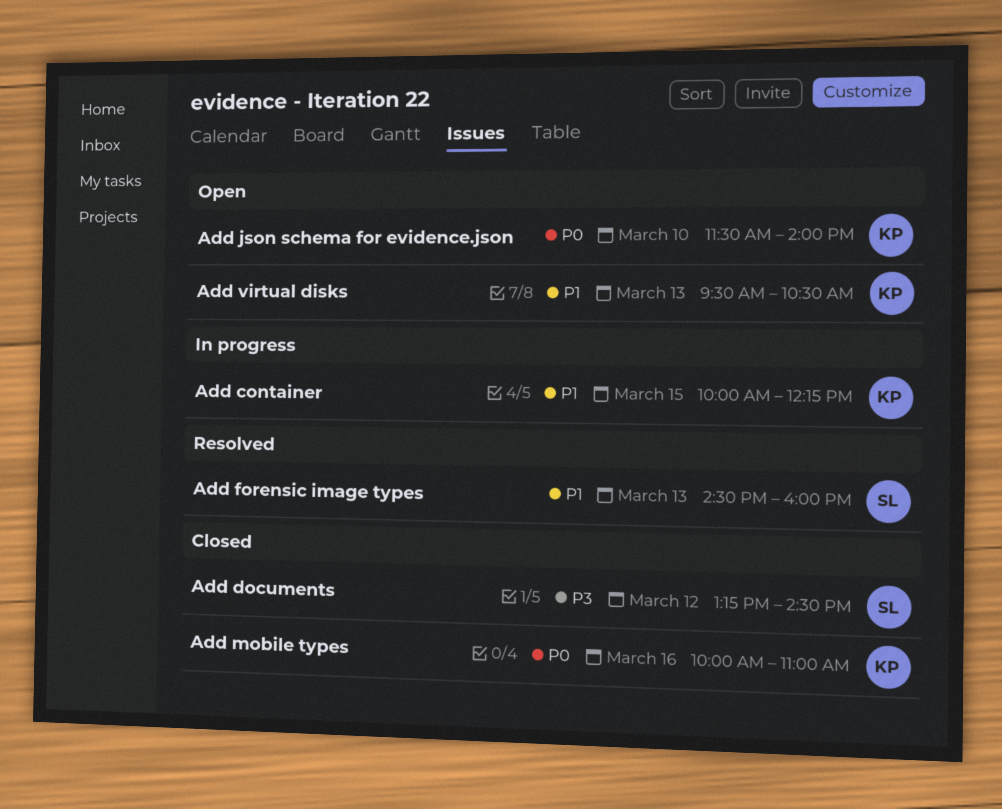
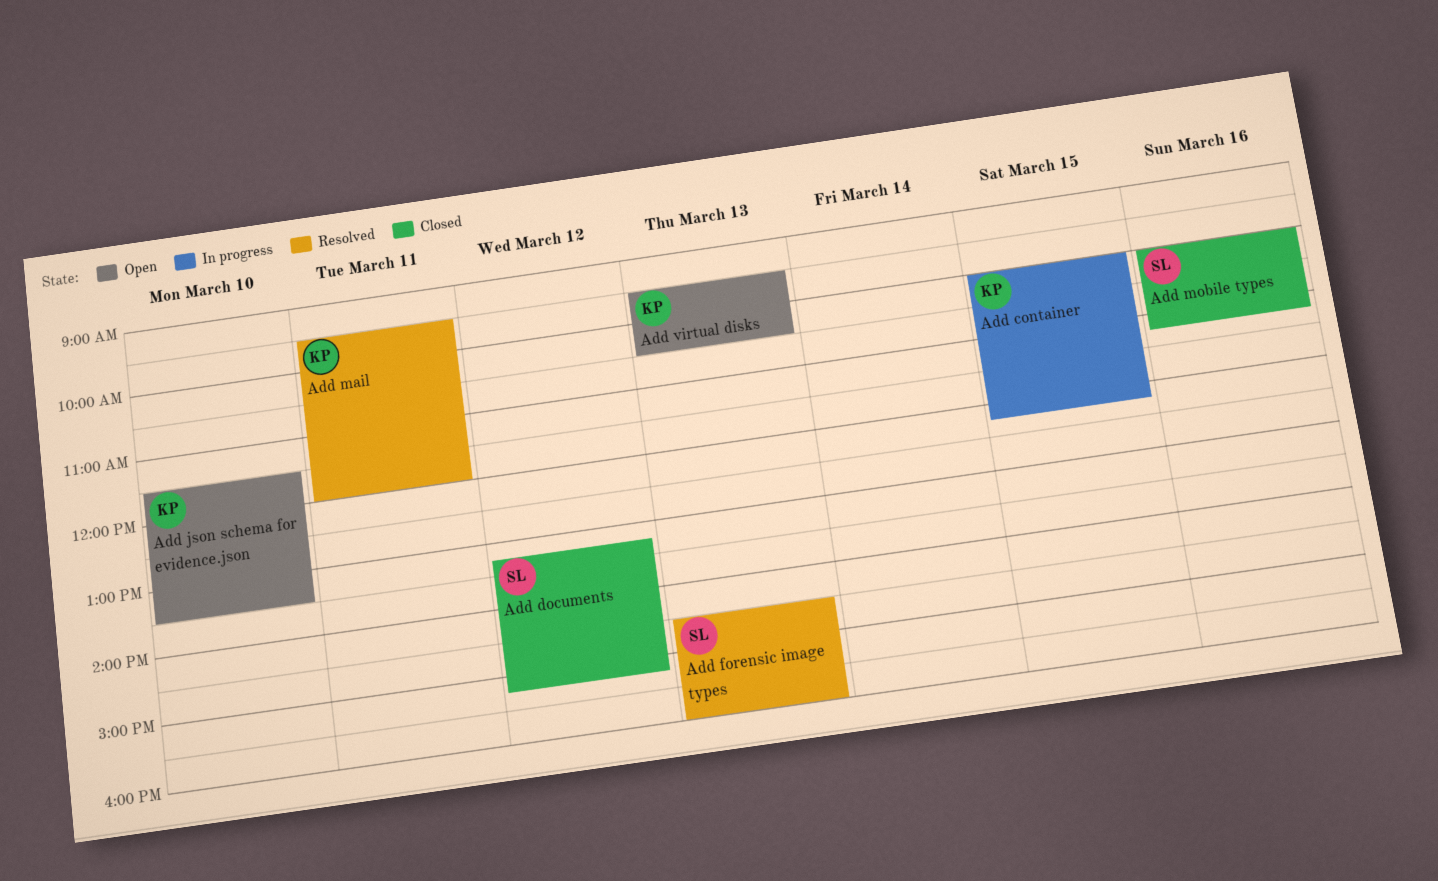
Add documents, ends: 14:30 -> 15:15
Add json schema for evidence.json, ends: 14:00 -> 13:30
Add mail: none -> present
Add mobile types, owner: KP -> SL
Add mobile types, ends: 11:00 -> 11:15

